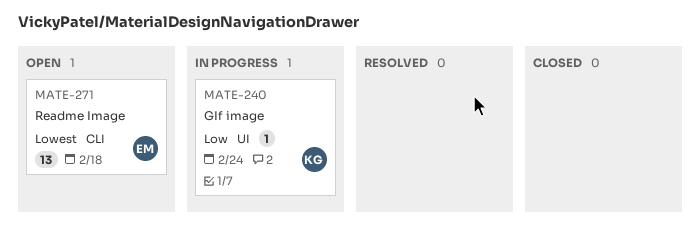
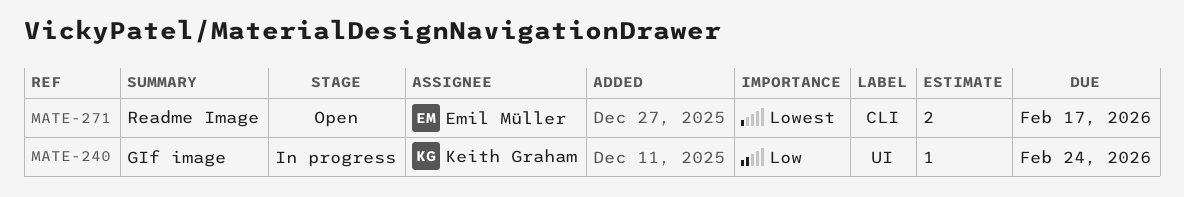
MATE-271, estimate: 13 -> 2
MATE-271, due: Feb 18 -> Feb 17

